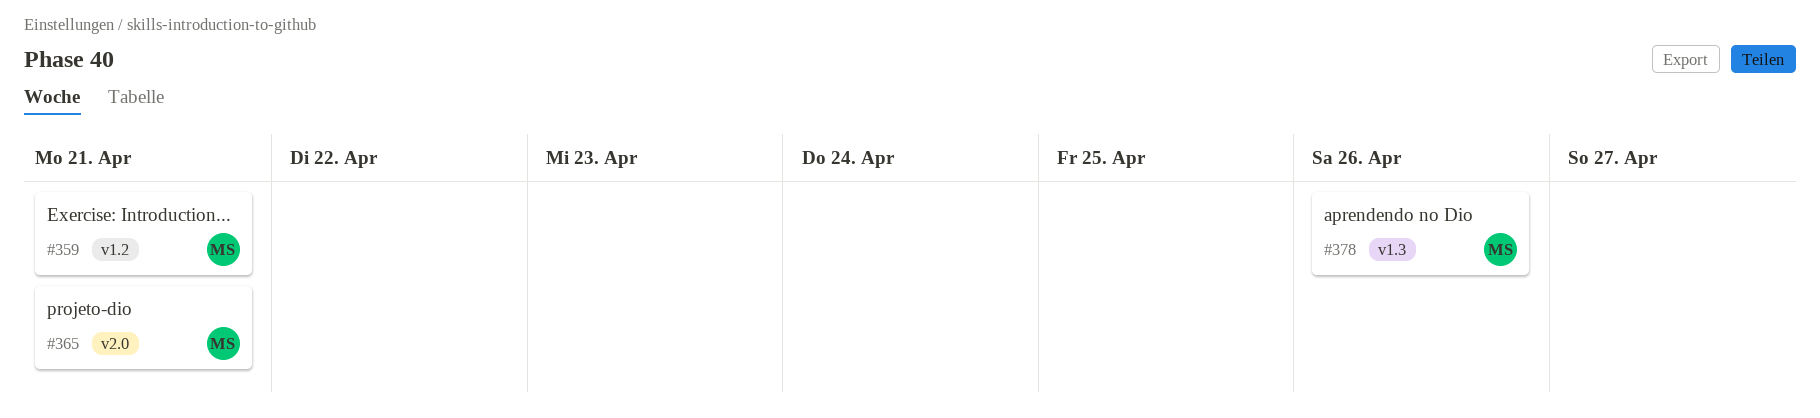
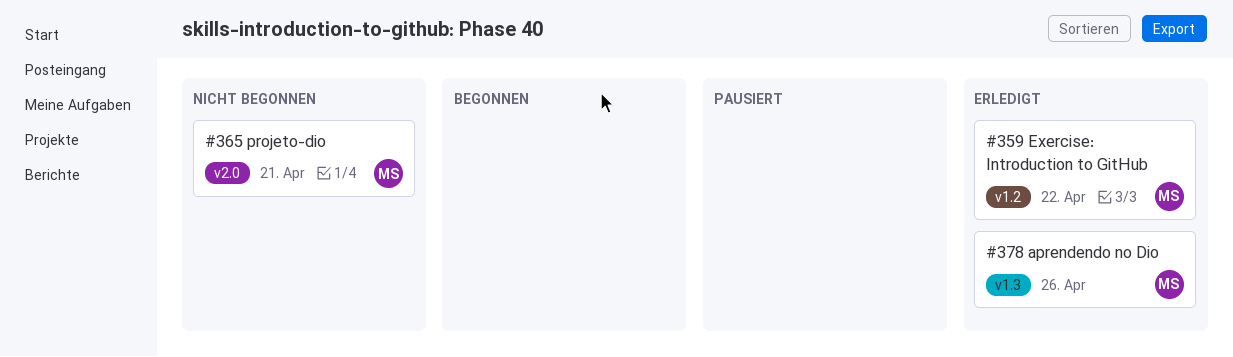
#359, due: Apr 21 -> Apr 22

